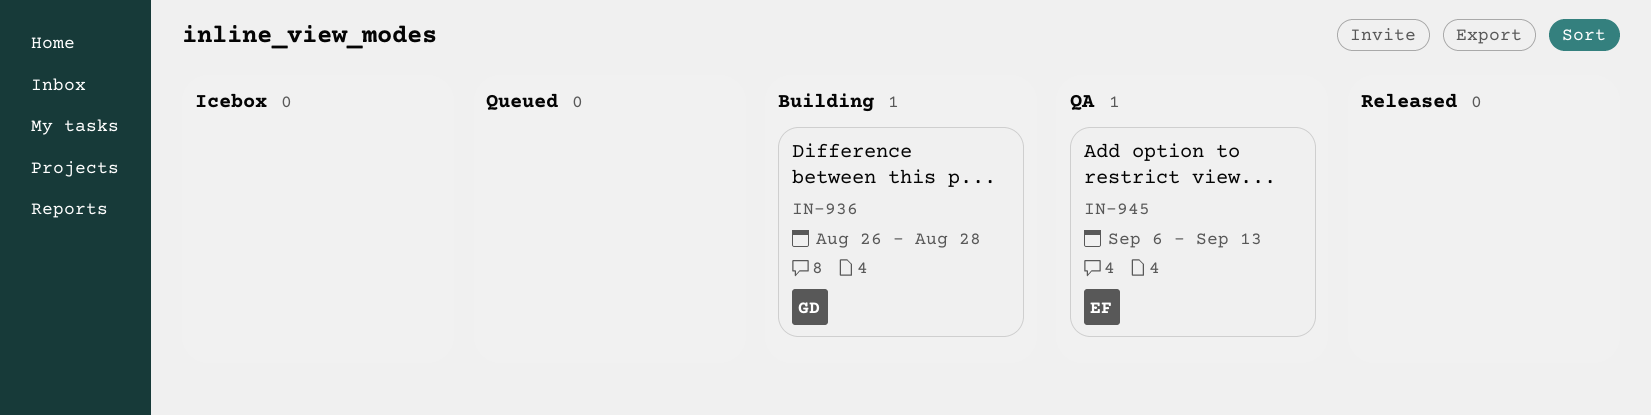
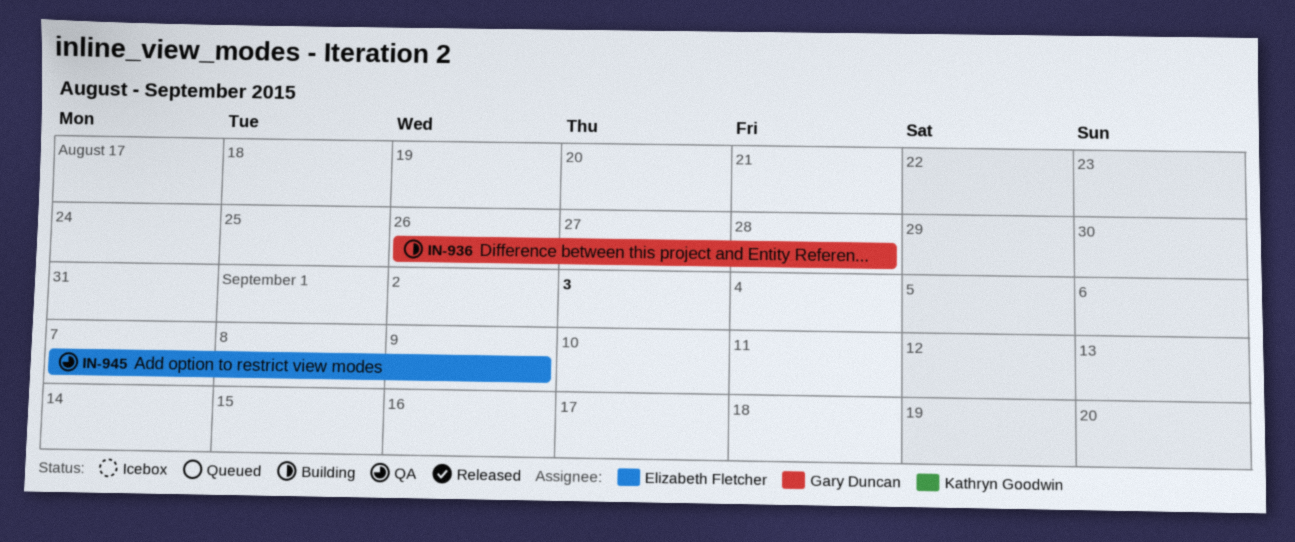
IN-945, start: Sep 6 -> Sep 7
IN-945, due: Sep 13 -> Sep 9

